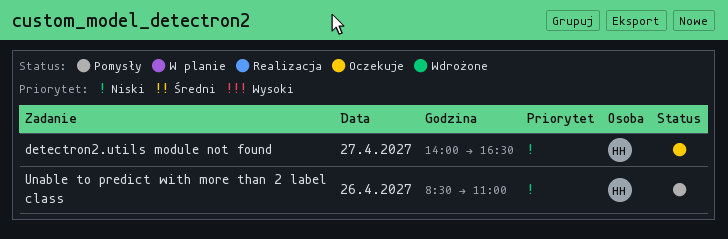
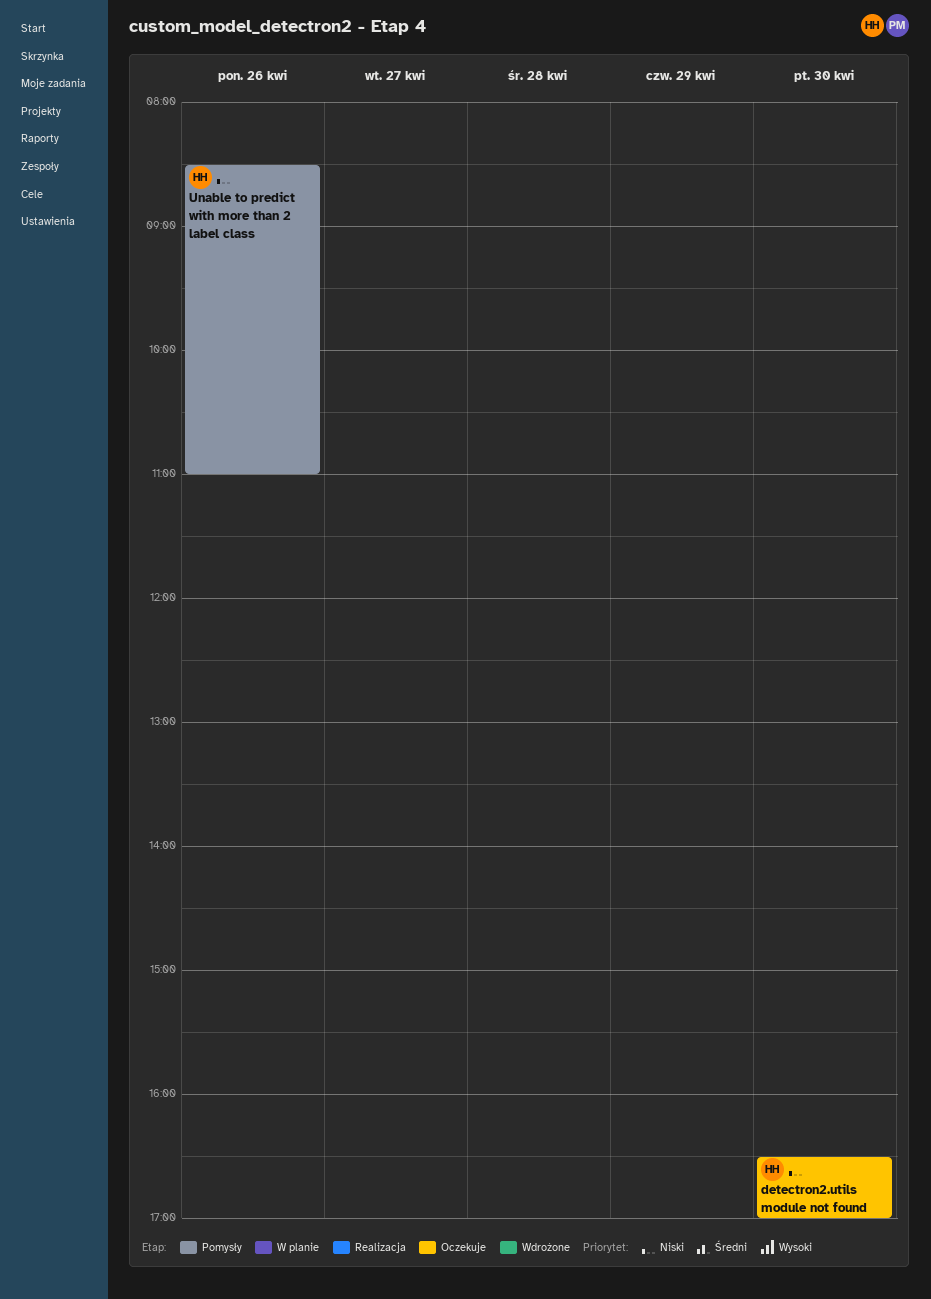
detectron2.utils module not found, day: Apr 27 -> Apr 30
detectron2.utils module not found, begins: 14:00 -> 16:30
detectron2.utils module not found, ends: 16:30 -> 17:00

